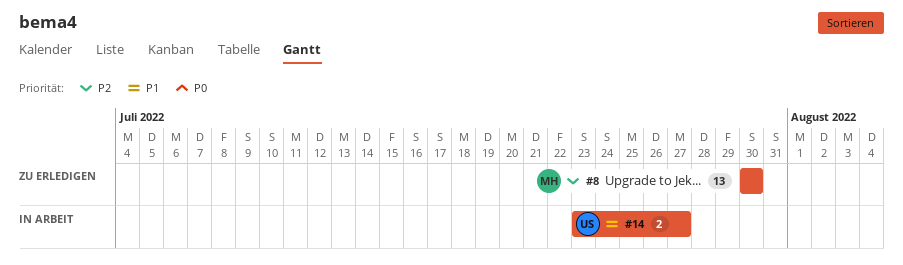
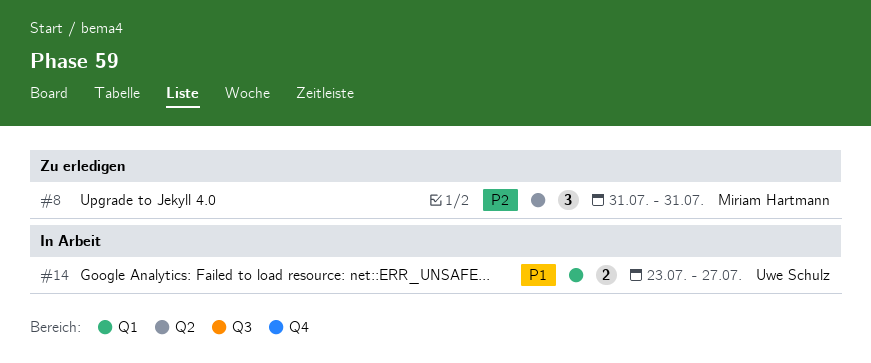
#8, estimate: 13 -> 3
#8, start: Jul 30 -> Jul 31
#8, due: Jul 30 -> Jul 31

